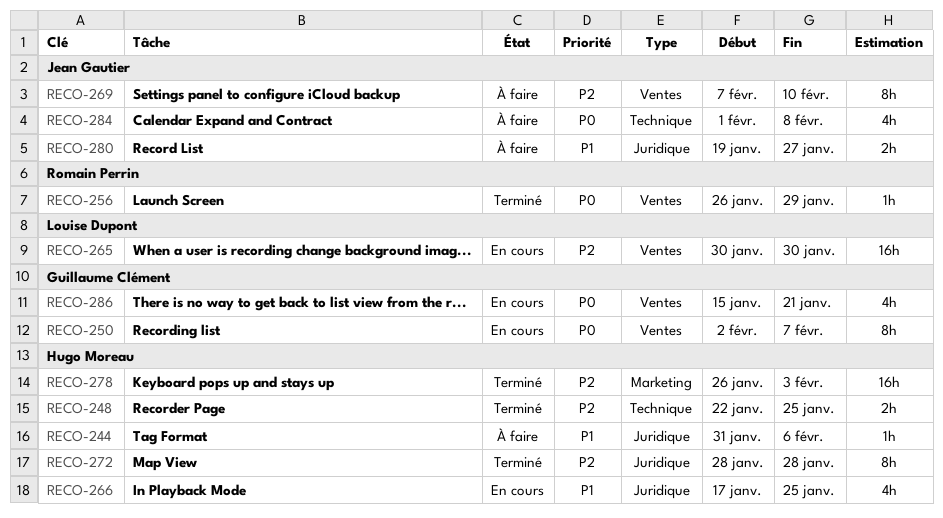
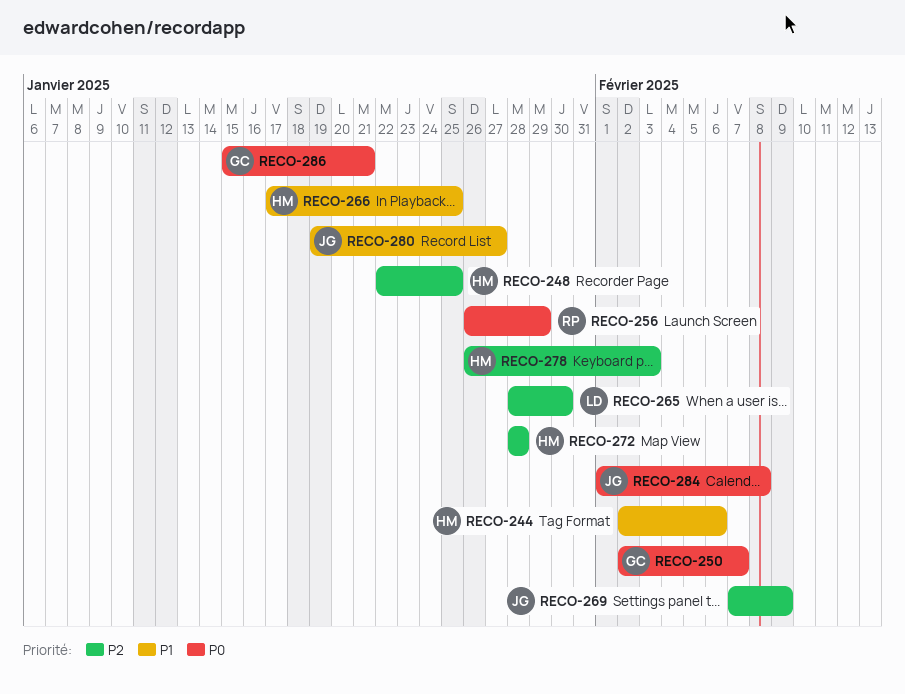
RECO-244, start: Jan 31 -> Feb 2
RECO-265, start: Jan 30 -> Jan 28
RECO-269, due: Feb 10 -> Feb 9

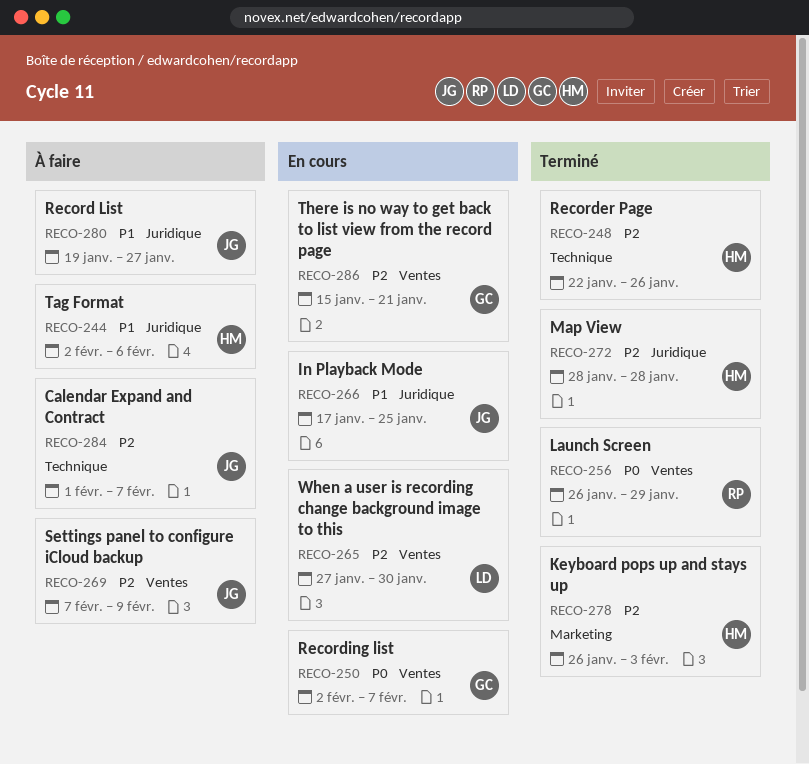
RECO-248, due: Jan 25 -> Jan 26
RECO-265, start: Jan 28 -> Jan 27
RECO-266, owner: HM -> JG
RECO-284, priority: P0 -> P2
RECO-284, due: Feb 8 -> Feb 7
RECO-286, priority: P0 -> P2

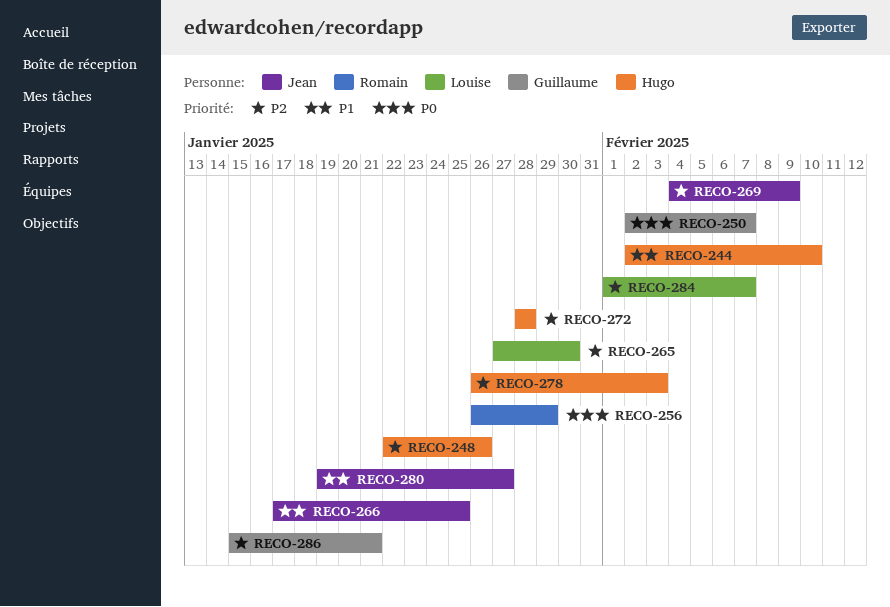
RECO-244, due: Feb 6 -> Feb 10
RECO-269, start: Feb 7 -> Feb 4
RECO-284, owner: Jean -> Louise

